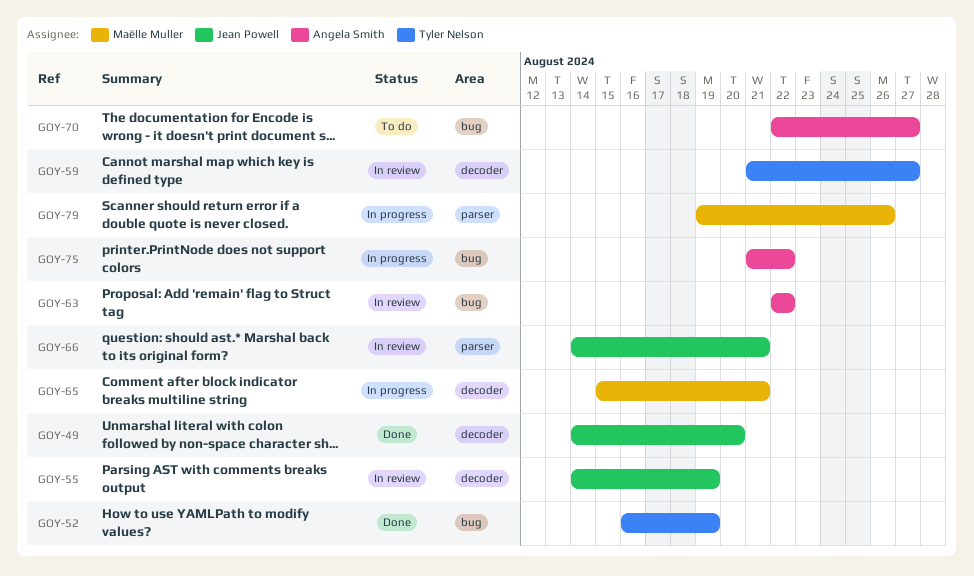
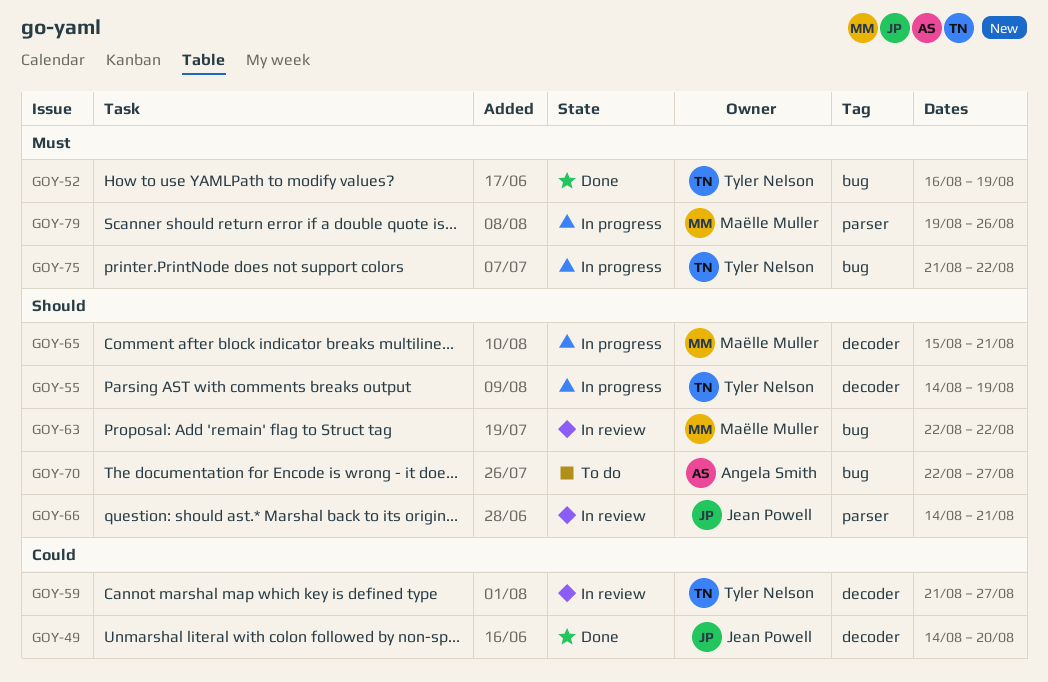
GOY-55, status: In review -> In progress
GOY-55, owner: Jean Powell -> Tyler Nelson
GOY-63, owner: Angela Smith -> Maëlle Muller
GOY-75, owner: Angela Smith -> Tyler Nelson

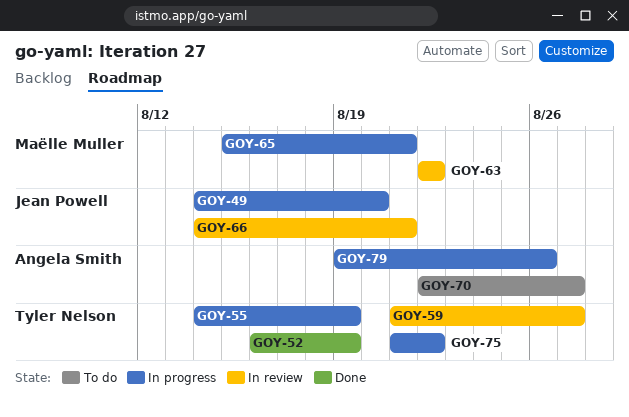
GOY-49, status: Done -> In progress
GOY-79, owner: Maëlle Muller -> Angela Smith

